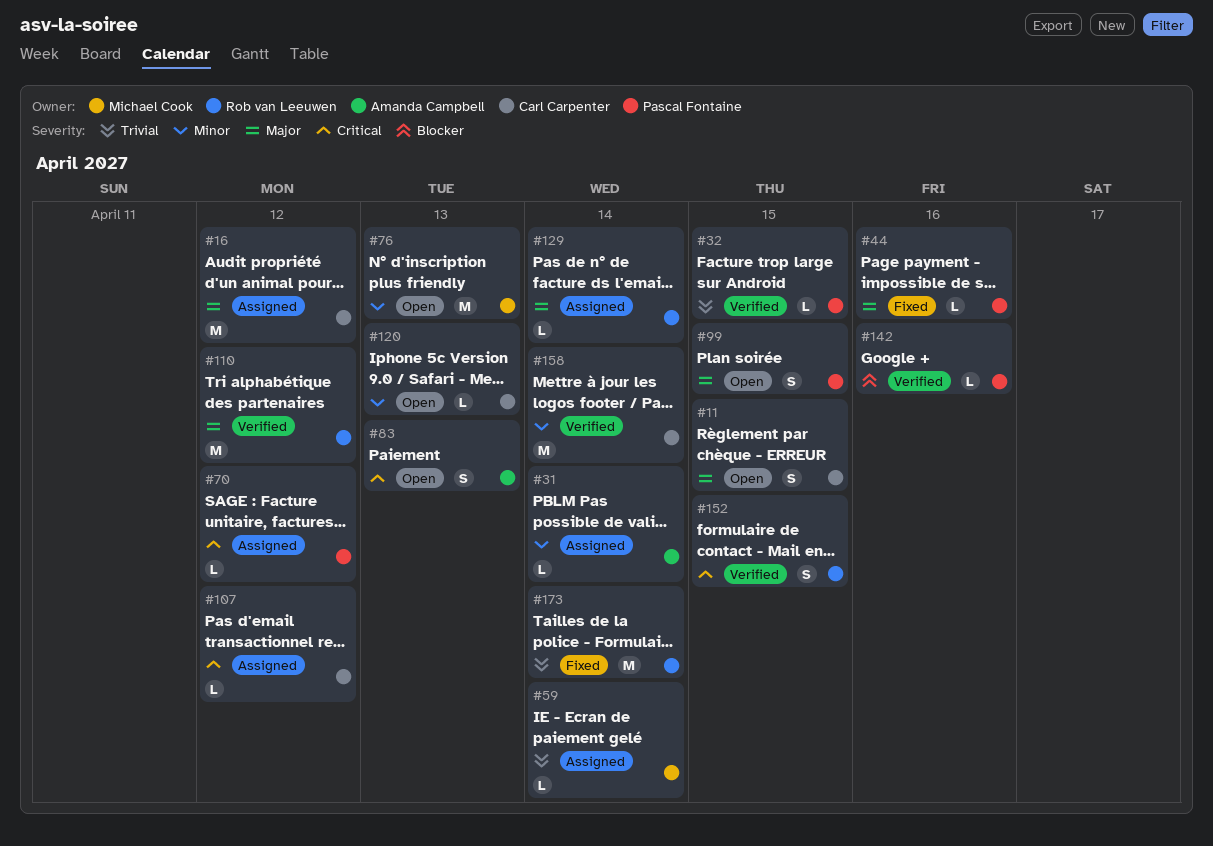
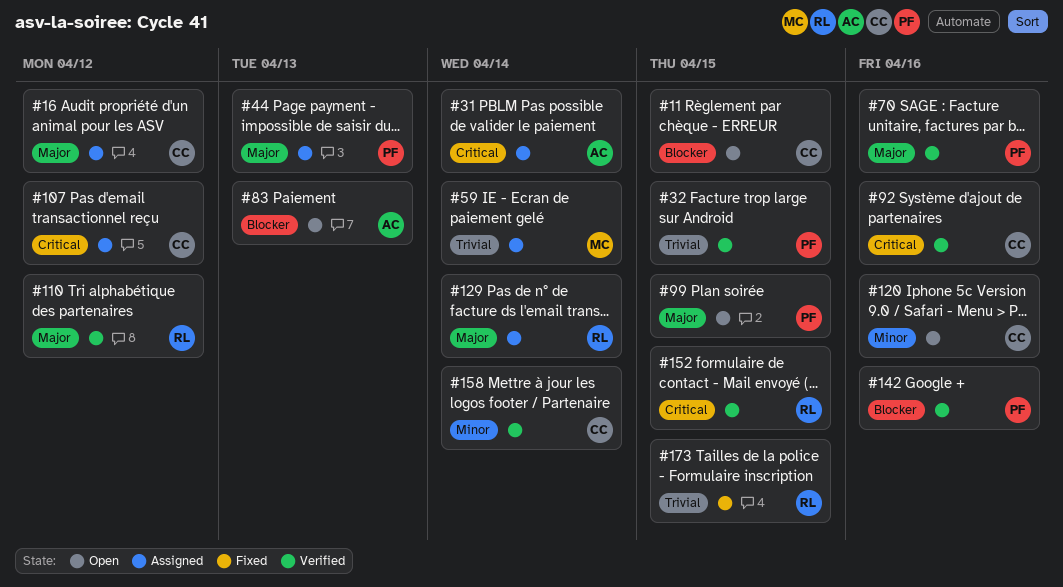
#11, priority: Major -> Blocker
#31, priority: Minor -> Critical
#44, status: Fixed -> Assigned
#44, due: Apr 16 -> Apr 13
#70, status: Assigned -> Verified
#70, priority: Critical -> Major
#70, due: Apr 12 -> Apr 16
#76: present -> none
#83, priority: Critical -> Blocker
#92: none -> present
#120, due: Apr 13 -> Apr 16
#173, due: Apr 14 -> Apr 15

